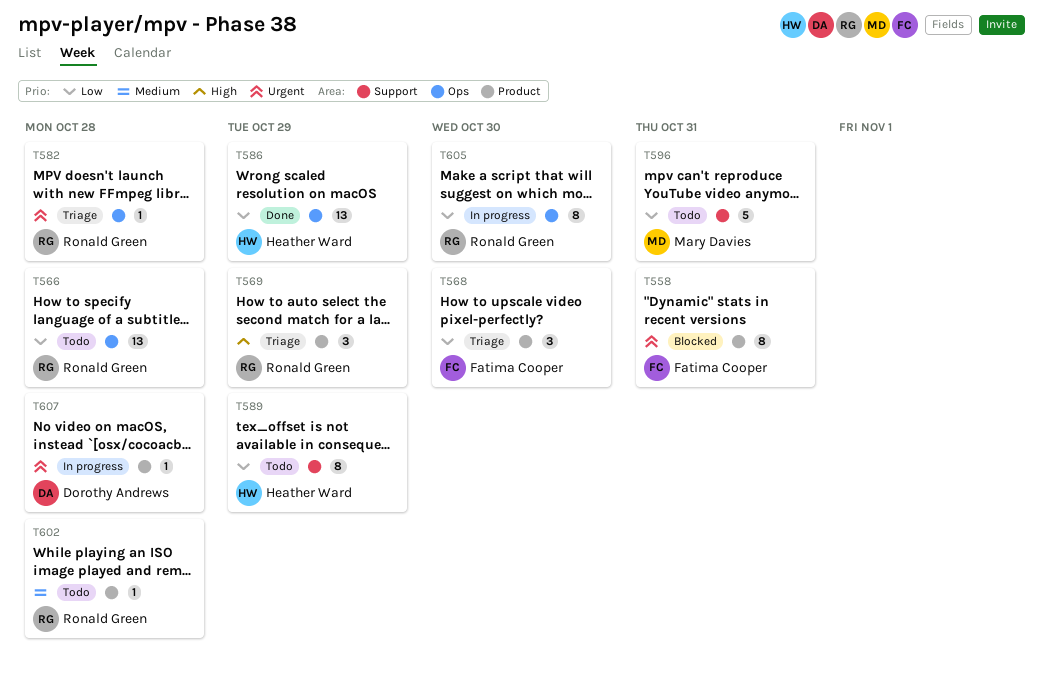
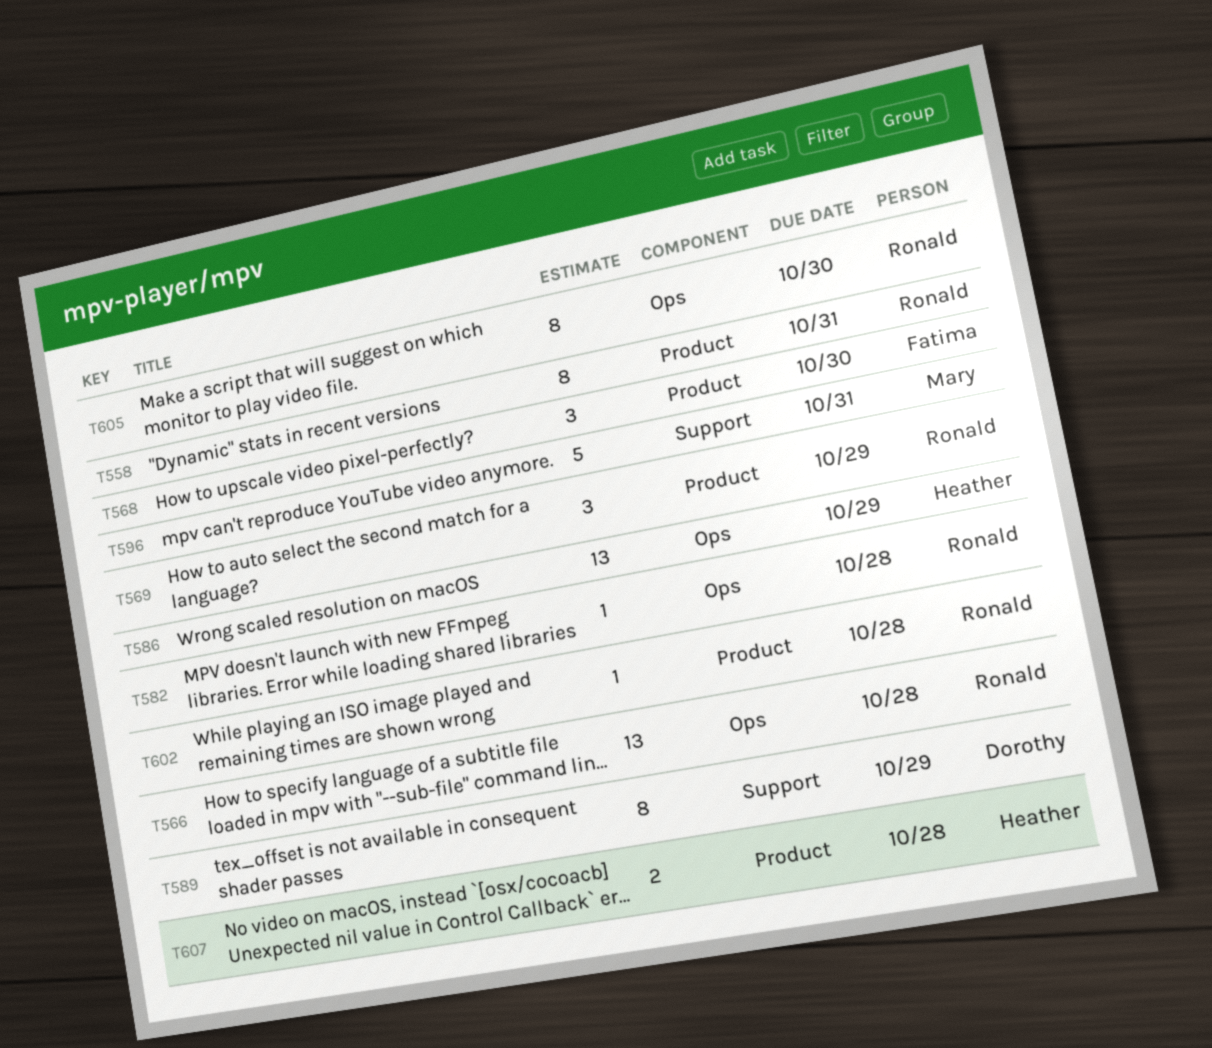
T558, owner: Fatima Cooper -> Ronald Green
T589, owner: Heather Ward -> Dorothy Andrews
T607, owner: Dorothy Andrews -> Heather Ward
T607, estimate: 1 -> 2

